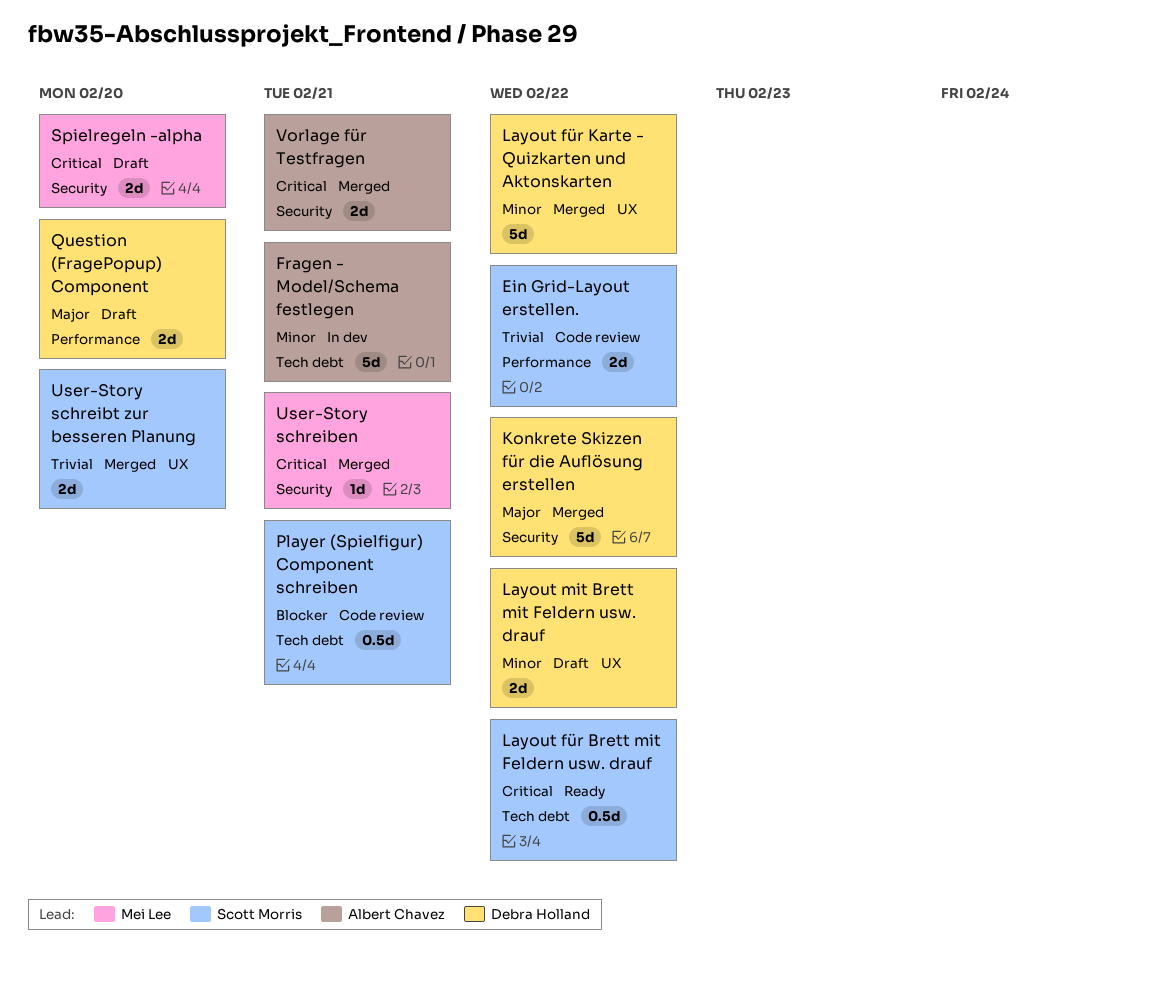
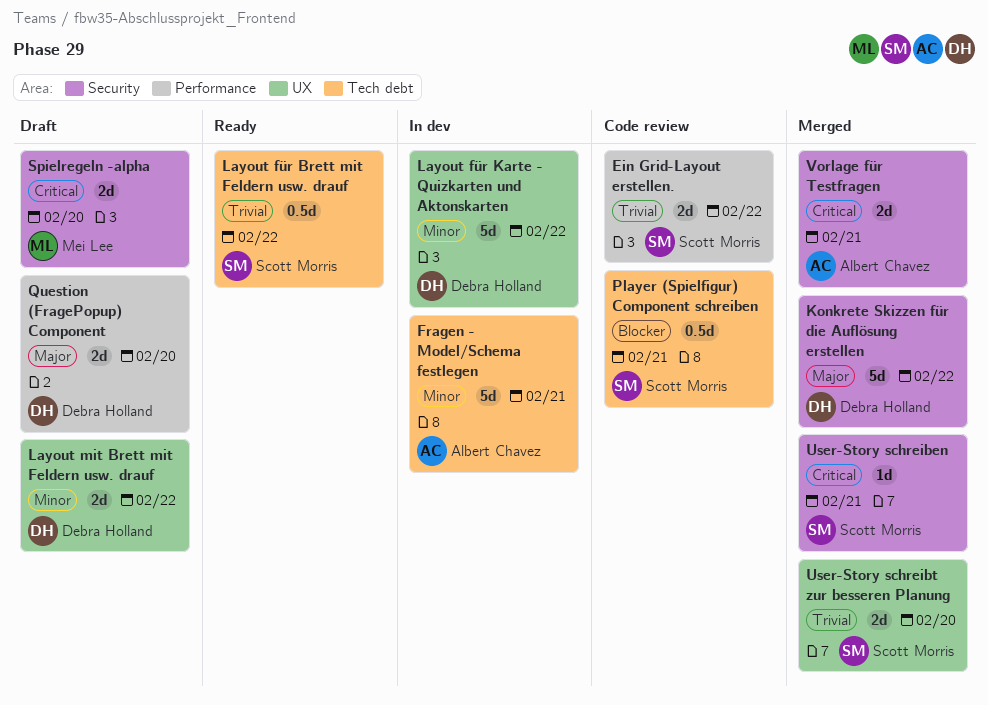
Layout für Brett mit Feldern usw. drauf, priority: Critical -> Trivial
Layout für Karte - Quizkarten und Aktonskarten, status: Merged -> In dev
User-Story schreiben, owner: Mei Lee -> Scott Morris

